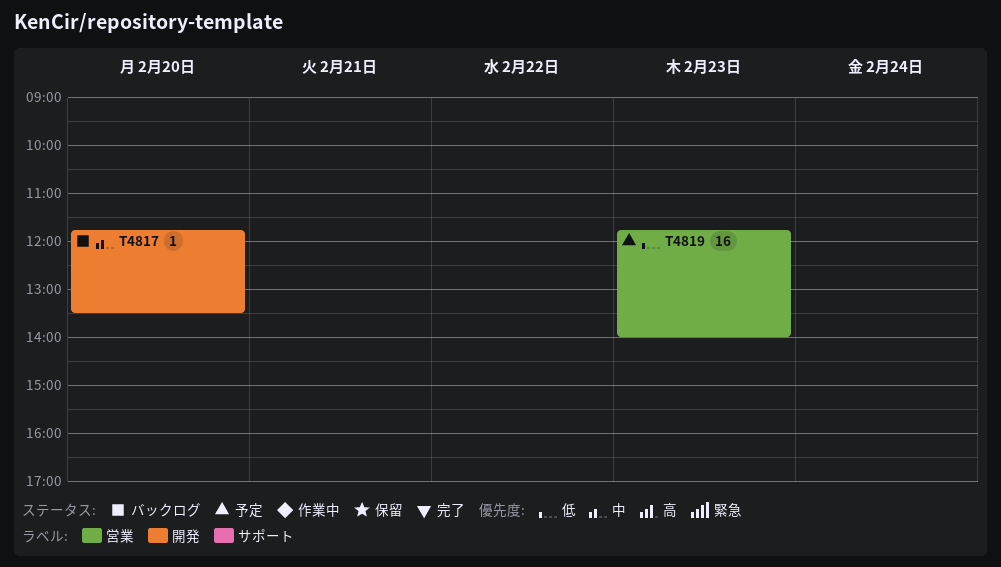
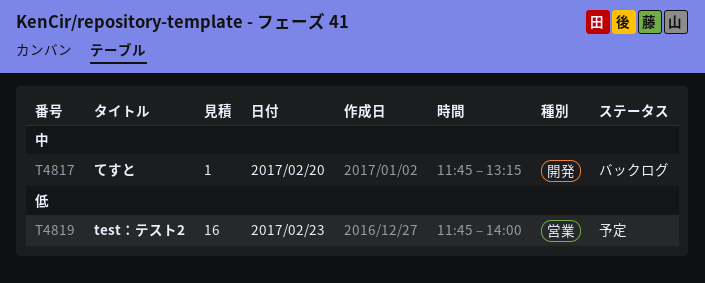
T4817, ends: 13:30 -> 13:15

